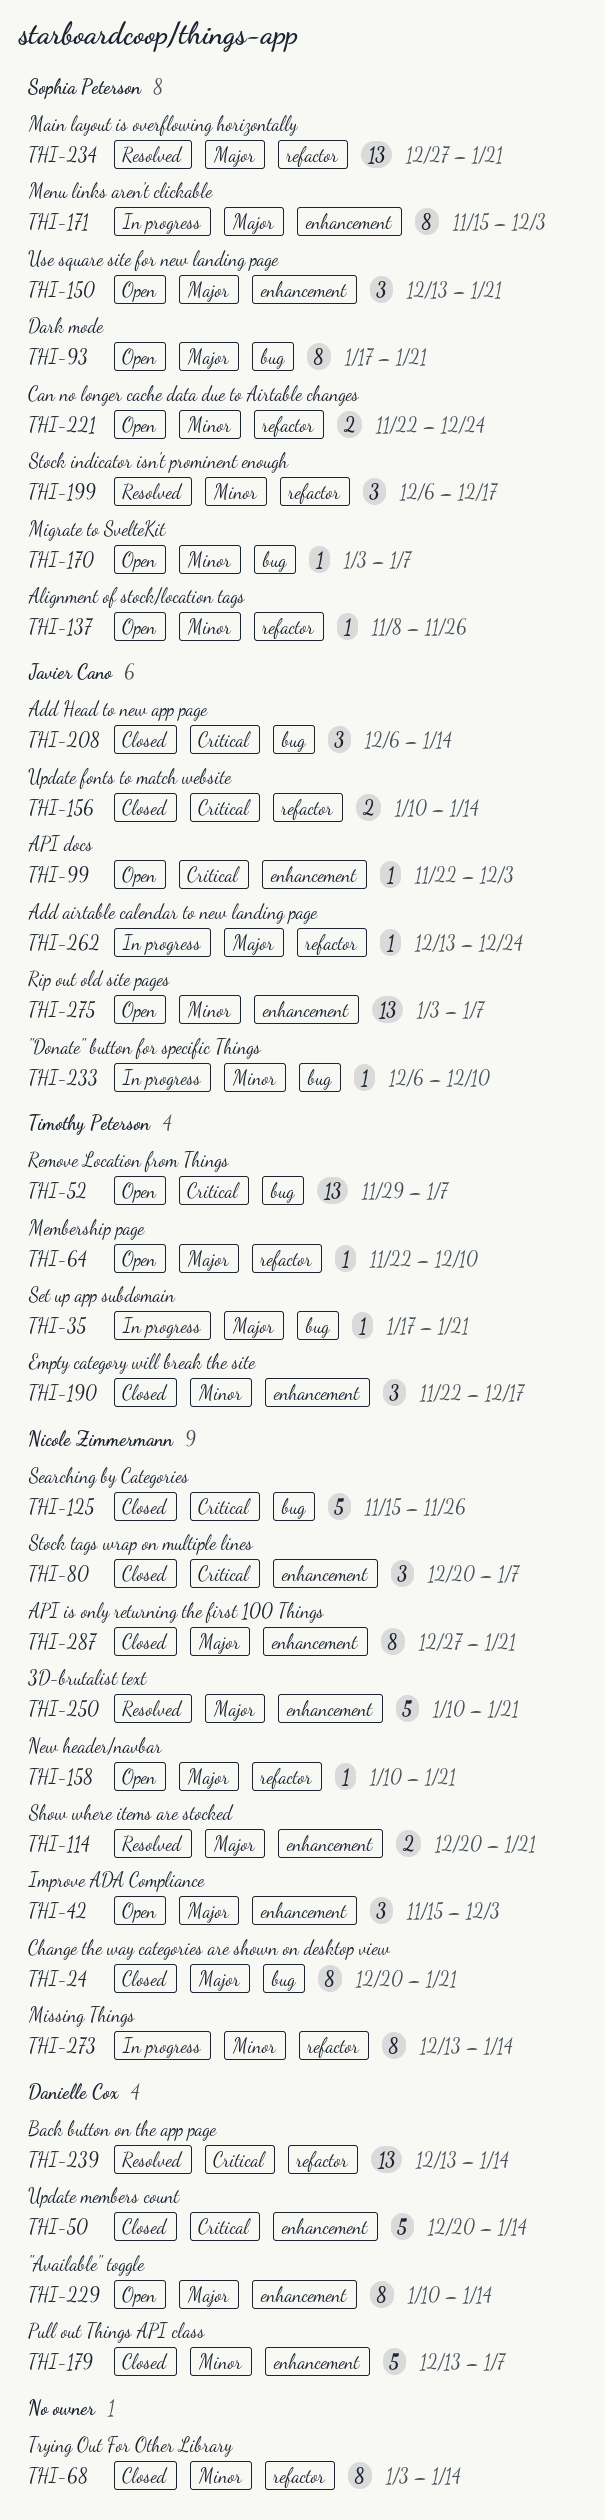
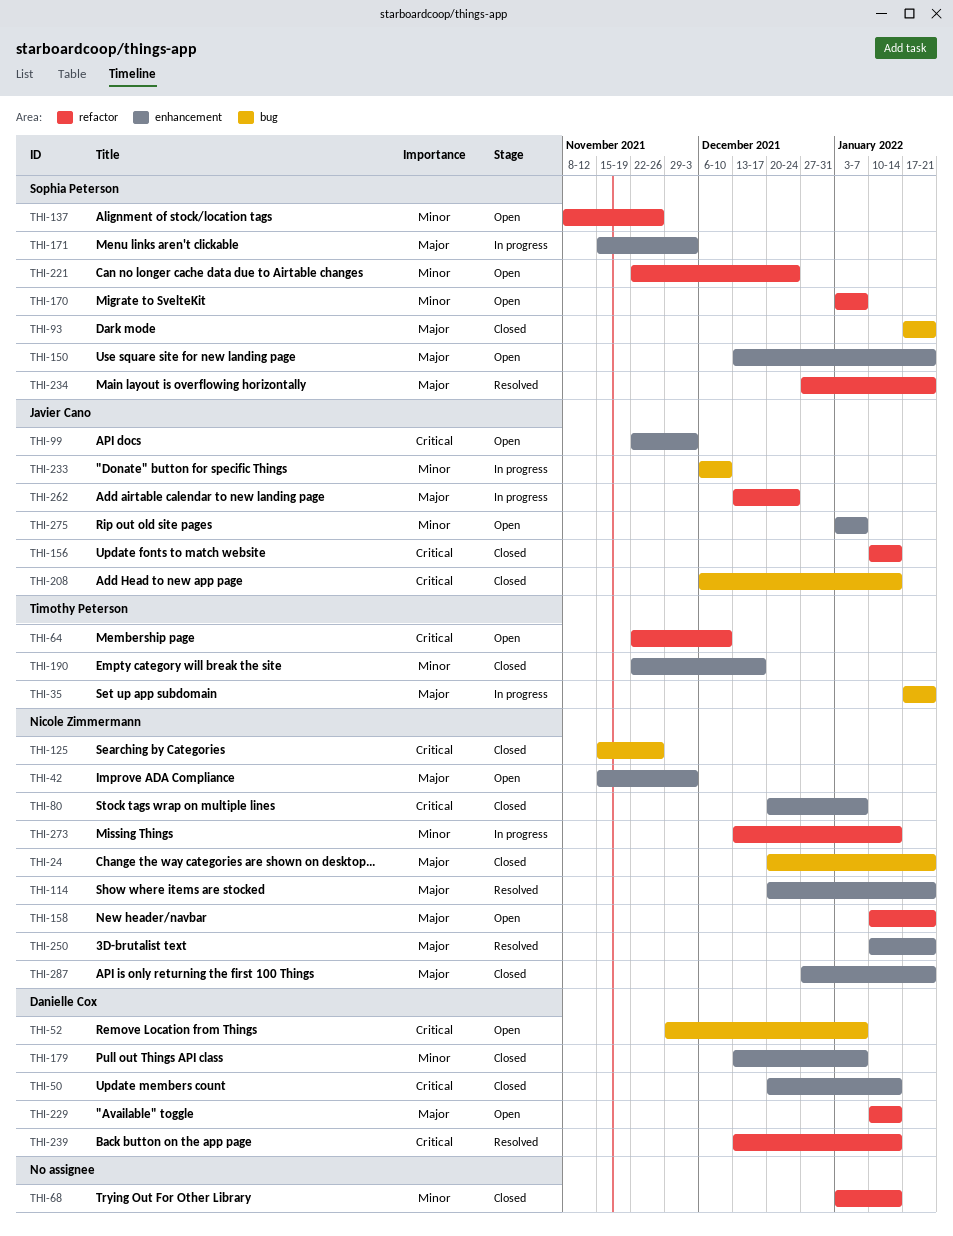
THI-52, owner: Timothy Peterson -> Danielle Cox
THI-64, priority: Major -> Critical
THI-93, status: Open -> Closed
THI-170, label: bug -> refactor
THI-199: present -> none
THI-229, label: enhancement -> refactor

